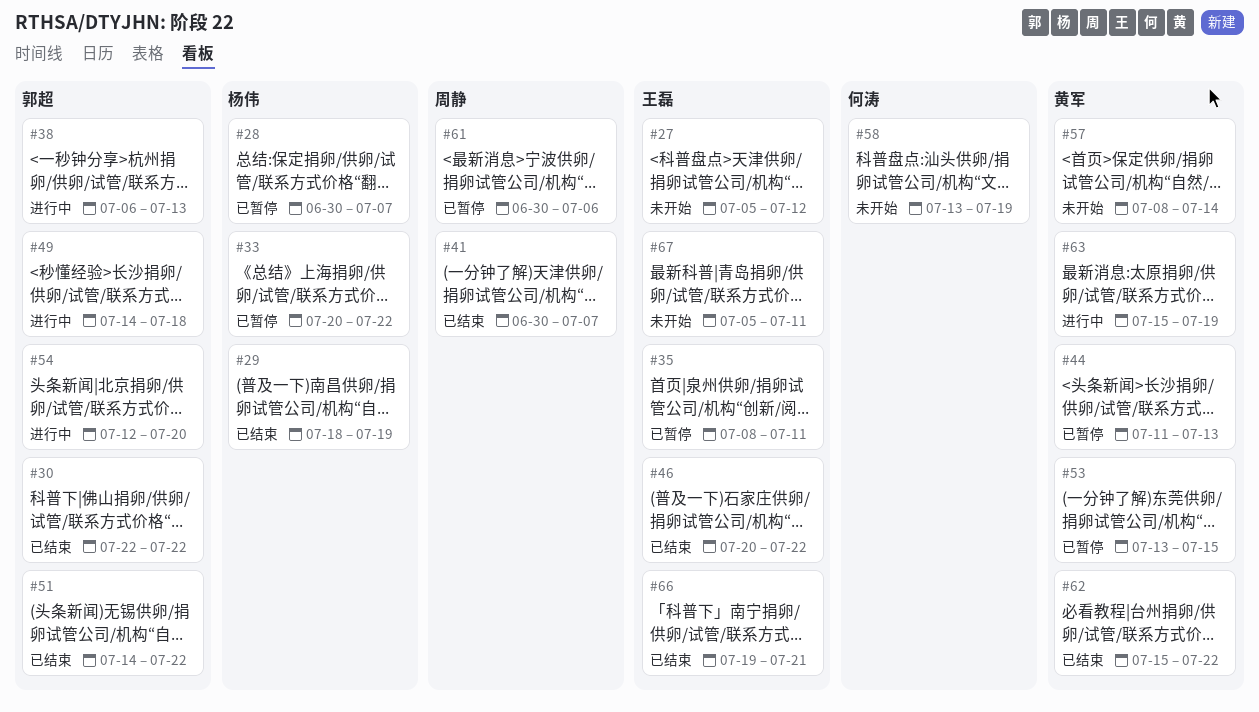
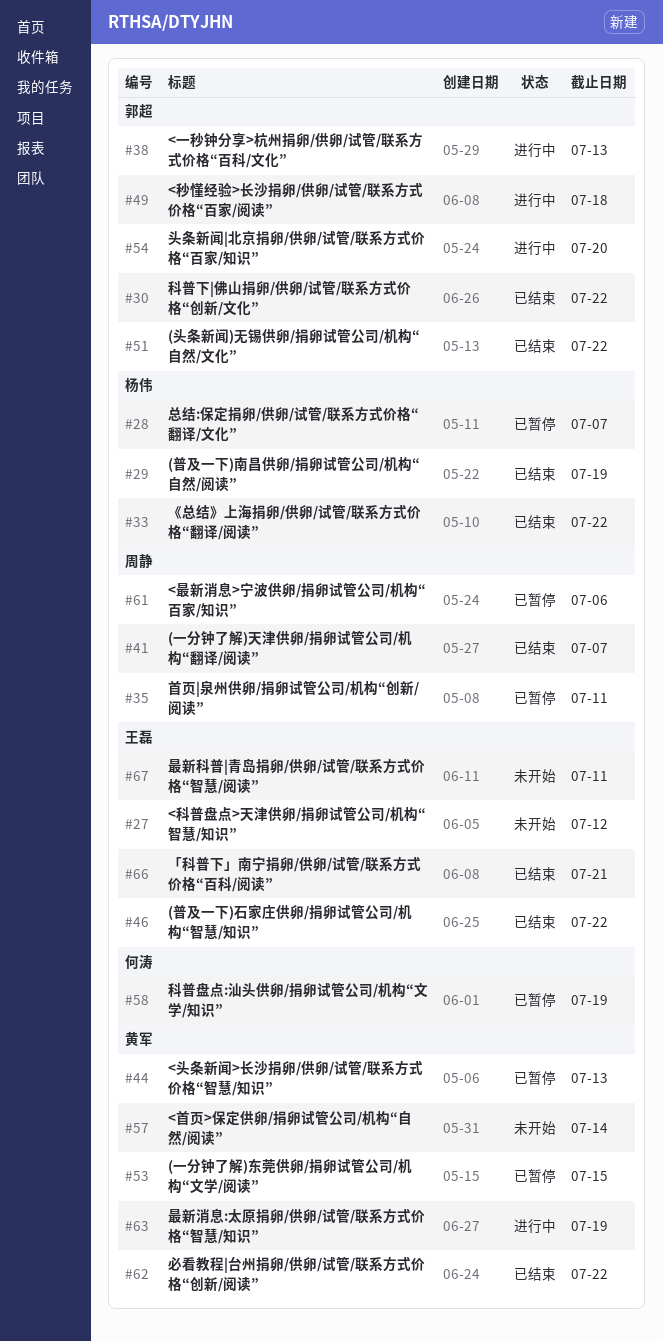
#33, status: 已暂停 -> 已结束
#35, owner: 王磊 -> 周静
#58, status: 未开始 -> 已暂停

